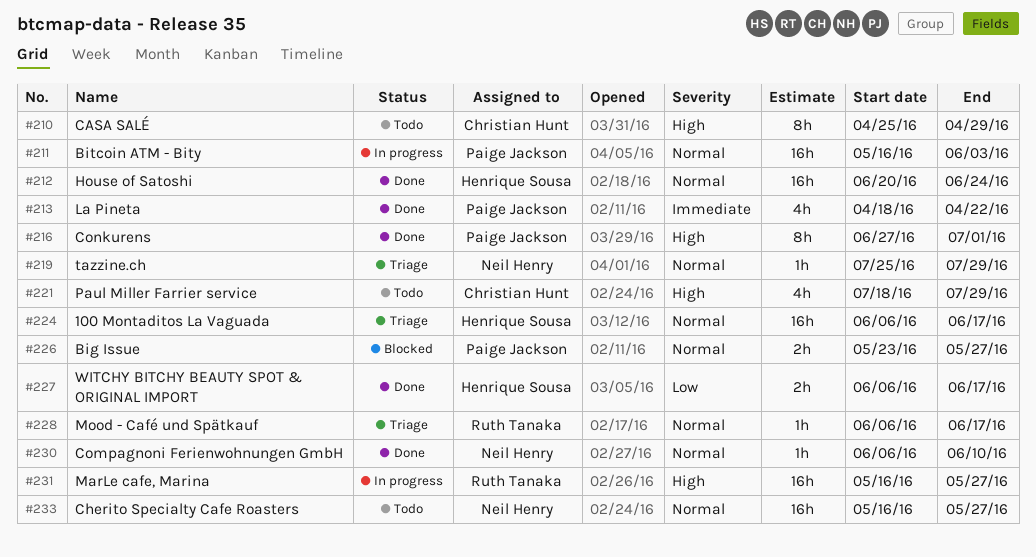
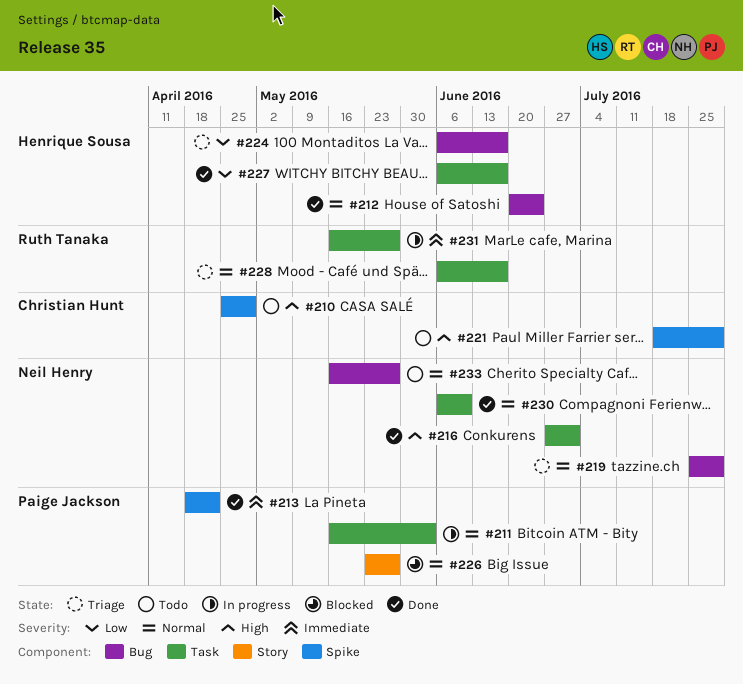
#216, owner: Paige Jackson -> Neil Henry
#224, priority: Normal -> Low
#231, priority: High -> Immediate

